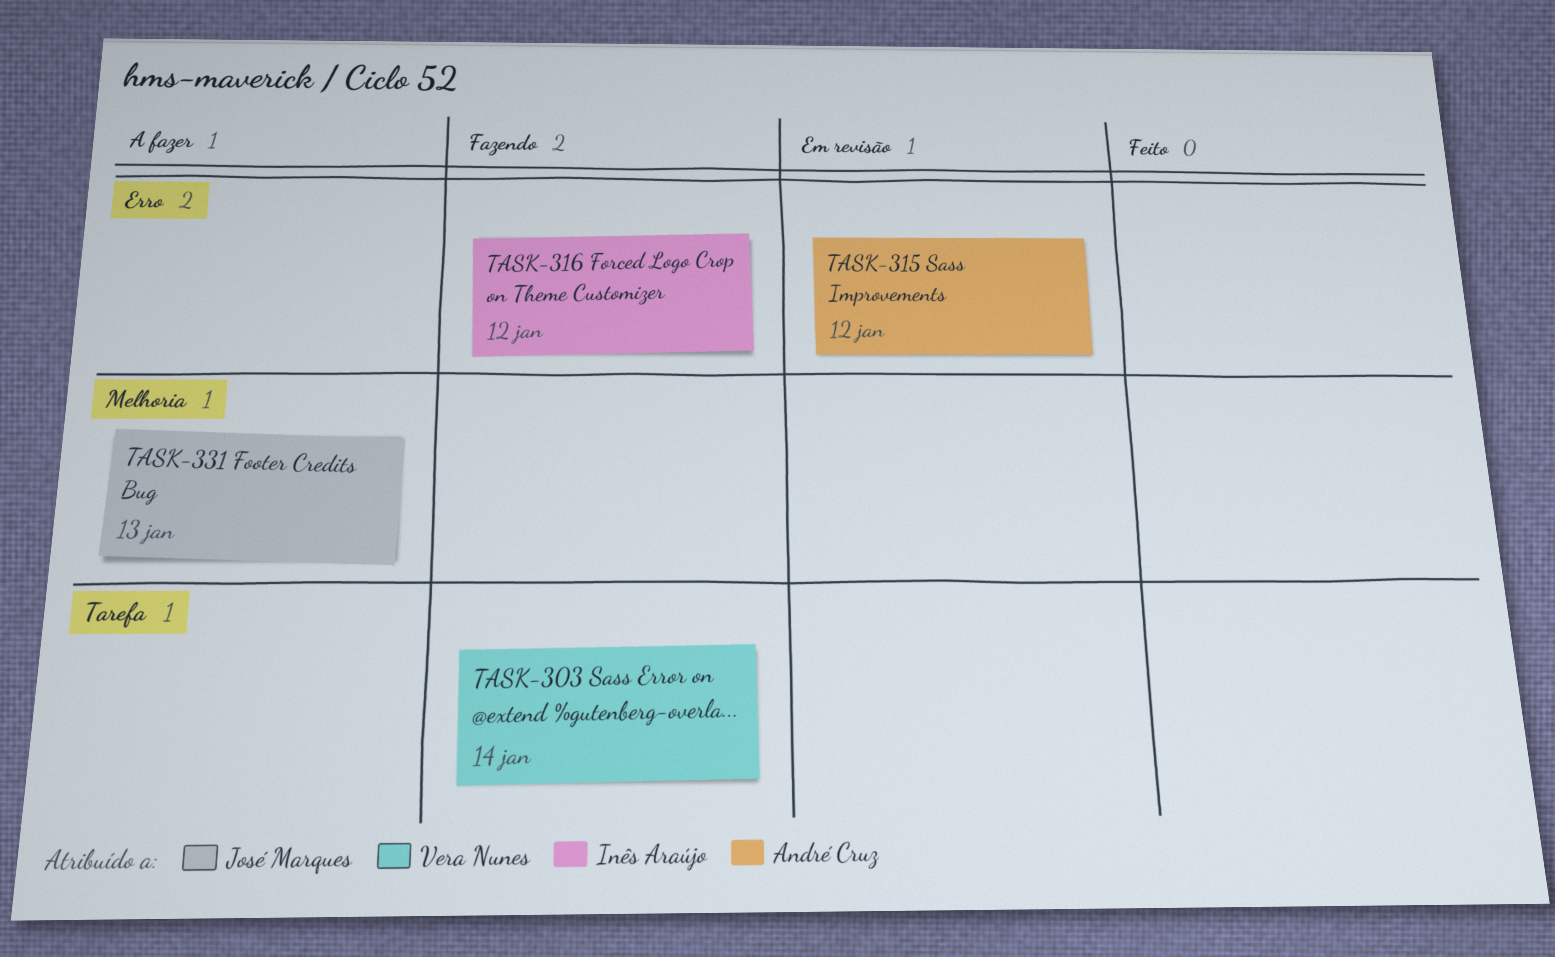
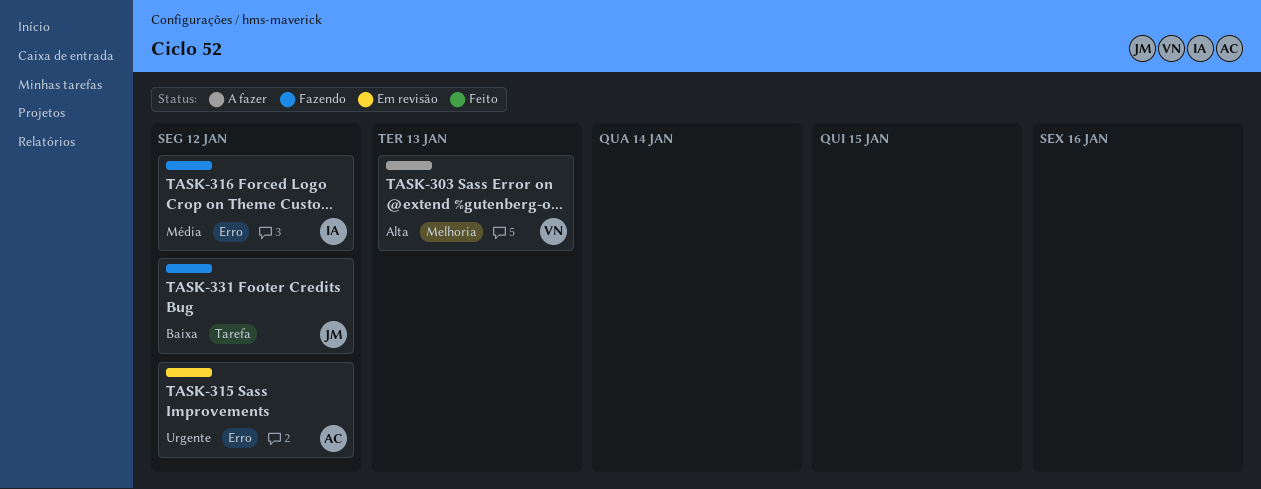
TASK-303, status: Fazendo -> A fazer
TASK-303, label: Tarefa -> Melhoria
TASK-303, due: Jan 14 -> Jan 13
TASK-331, status: A fazer -> Fazendo
TASK-331, label: Melhoria -> Tarefa
TASK-331, due: Jan 13 -> Jan 12

